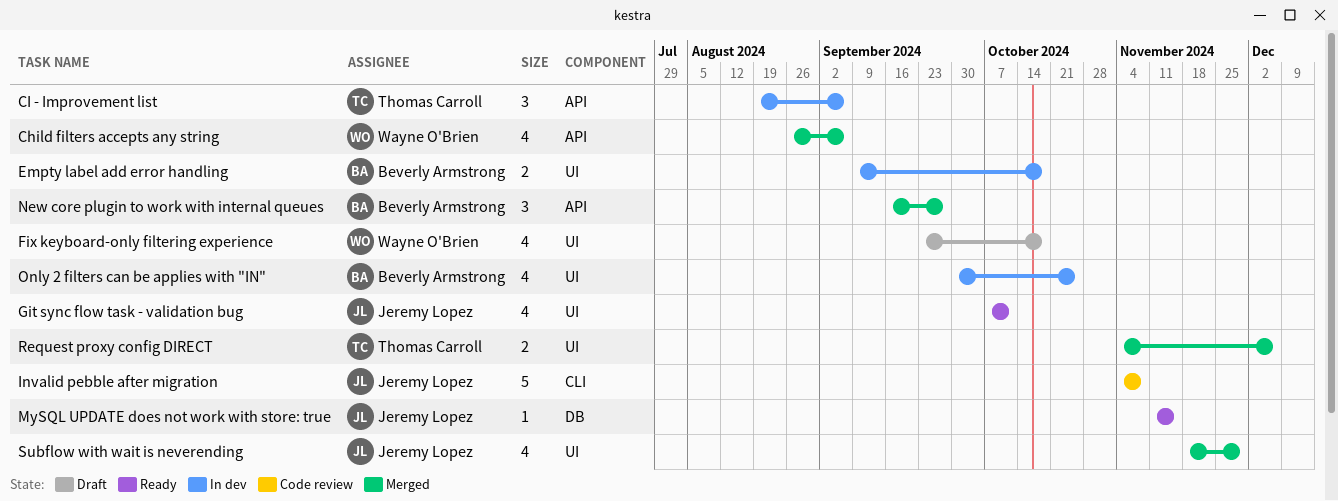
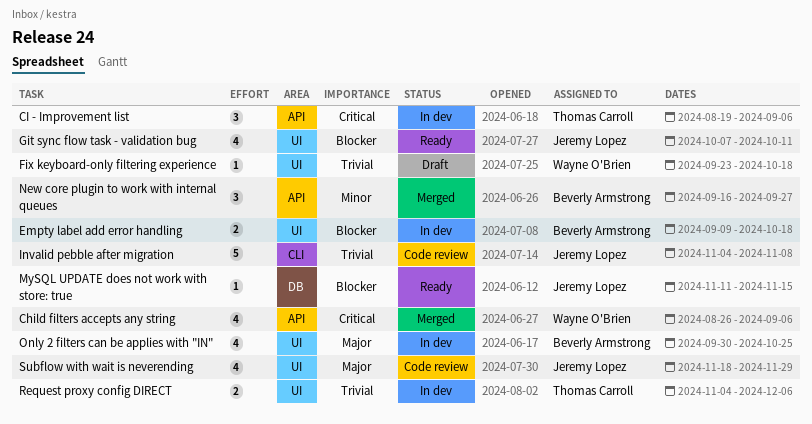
Fix keyboard-only filtering experience, estimate: 4 -> 1
Request proxy config DIRECT, status: Merged -> In dev
Subflow with wait is neverending, status: Merged -> Code review

